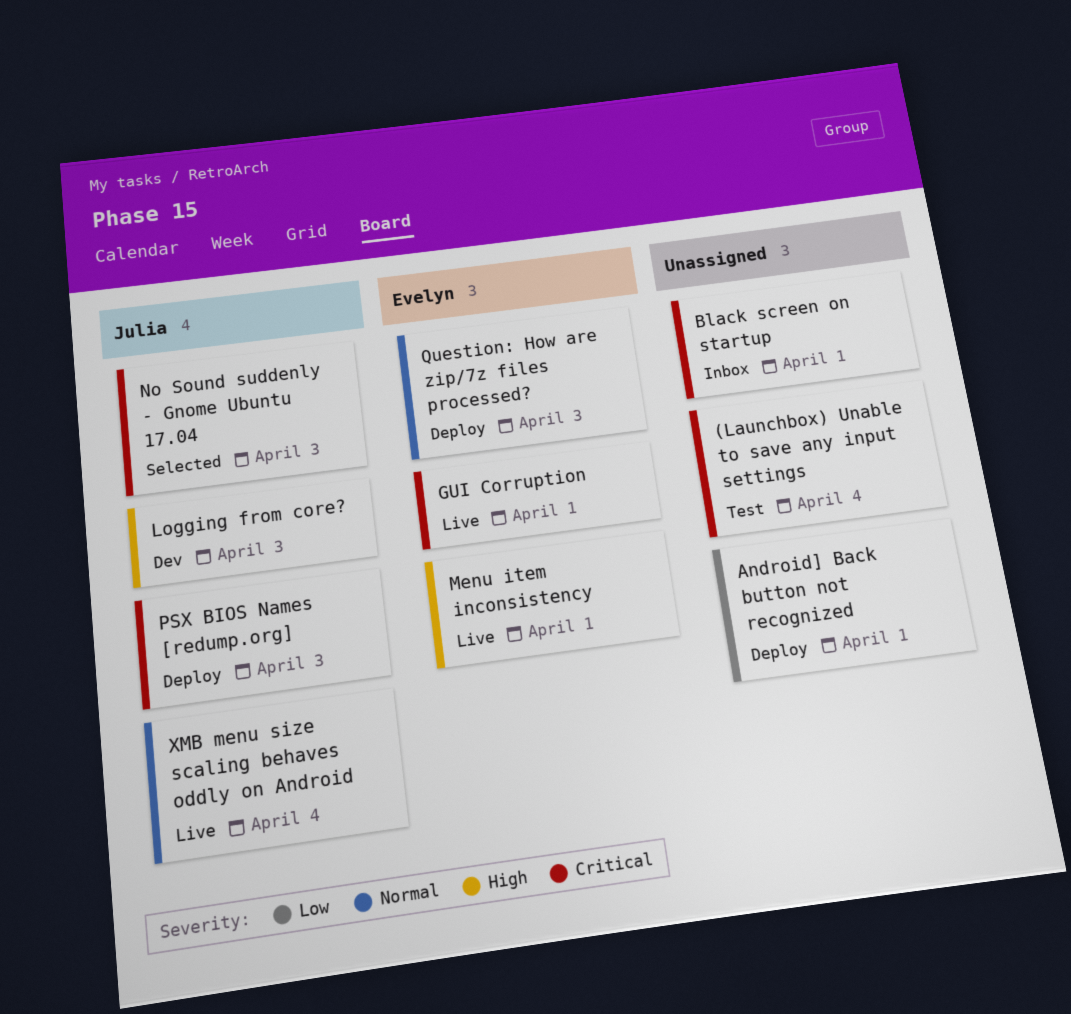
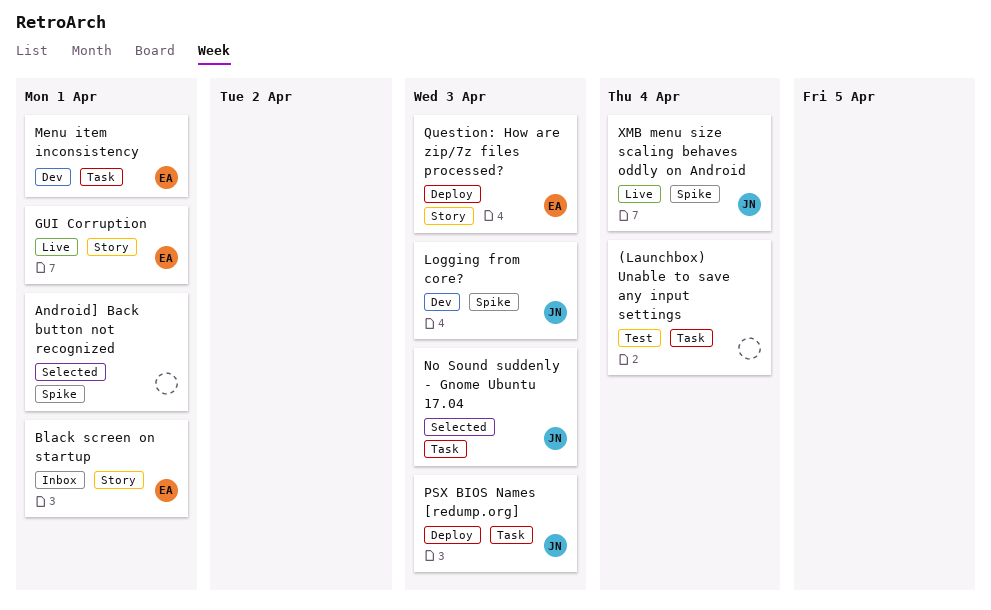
Android] Back button not recognized, status: Deploy -> Selected
Black screen on startup, owner: none -> Evelyn
Menu item inconsistency, status: Live -> Dev

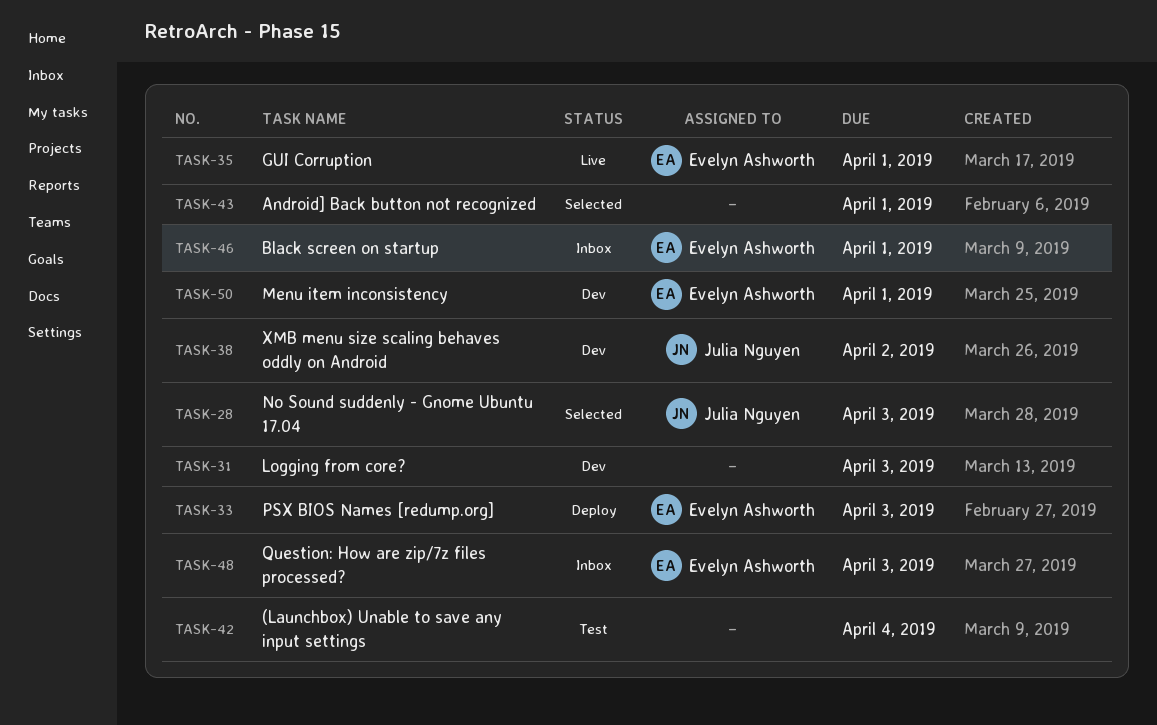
Logging from core?, owner: Julia Nguyen -> none
PSX BIOS Names [redump.org], owner: Julia Nguyen -> Evelyn Ashworth
Question: How are zip/7z files processed?, status: Deploy -> Inbox
XMB menu size scaling behaves oddly on Android, status: Live -> Dev
XMB menu size scaling behaves oddly on Android, due: Apr 4 -> Apr 2

